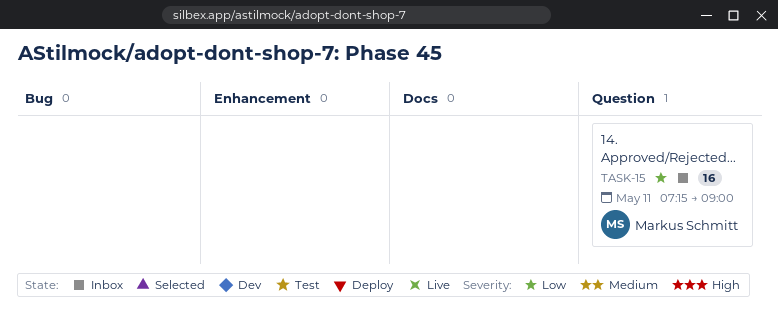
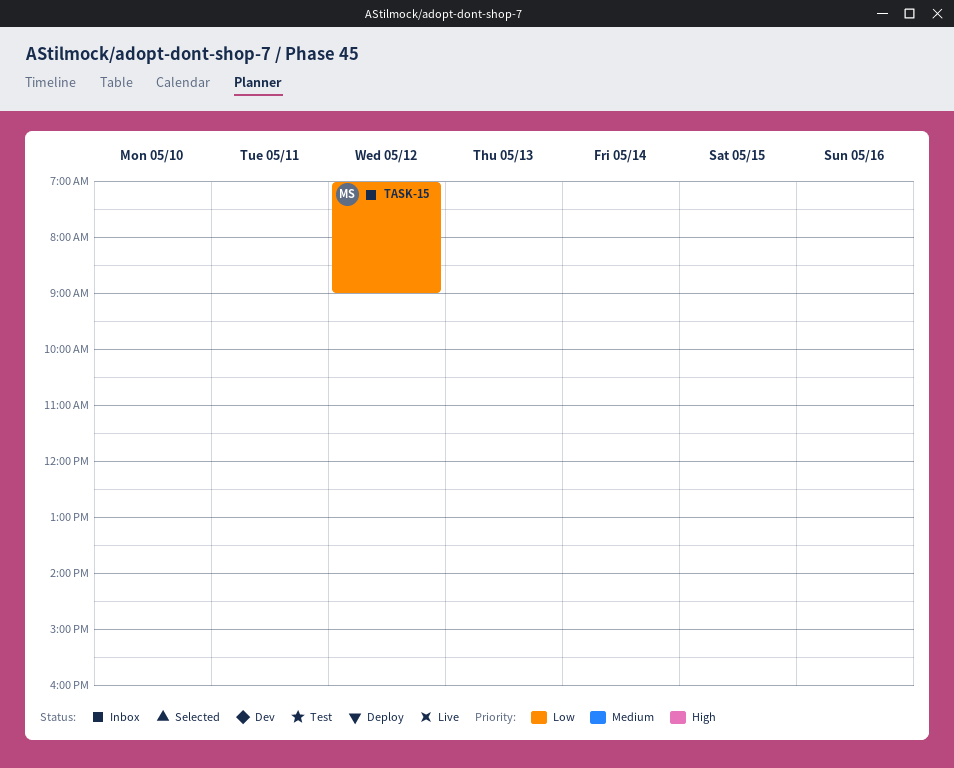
TASK-15, day: May 11 -> May 12
TASK-15, begins: 07:15 -> 07:00

